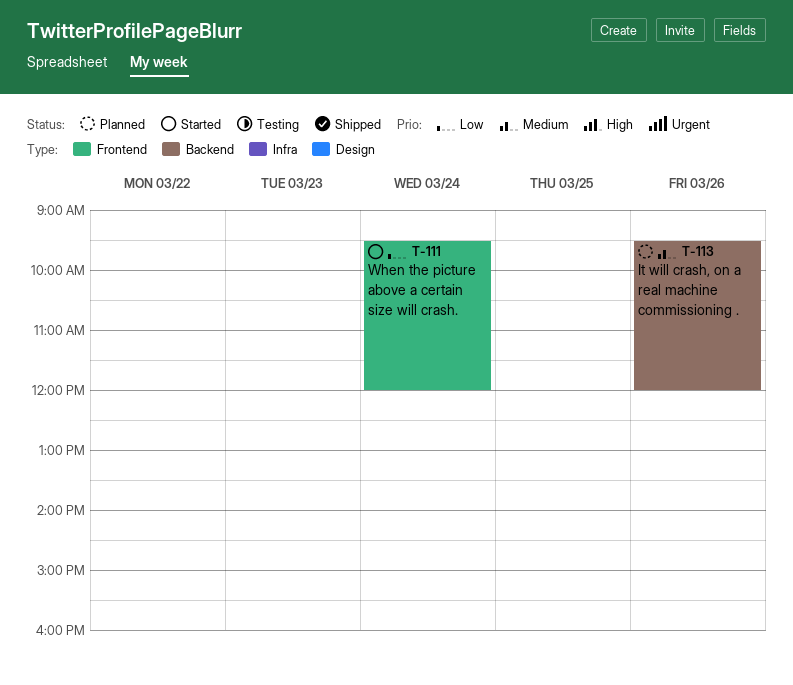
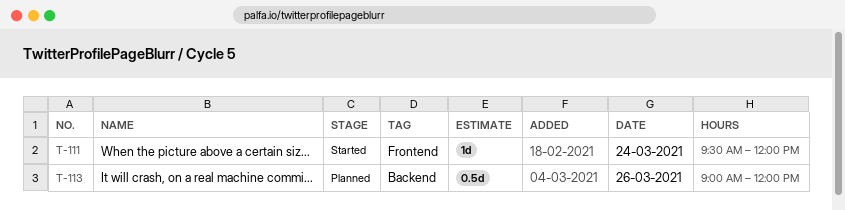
T-113, begins: 09:30 -> 09:00

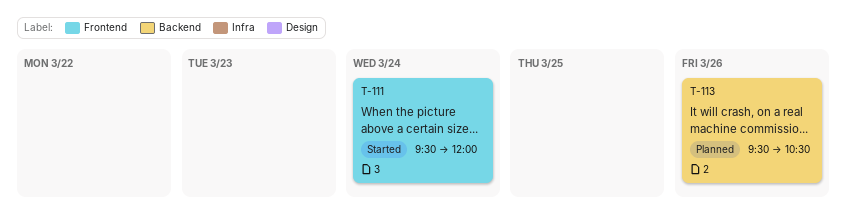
T-113, begins: 09:00 -> 09:30
T-113, ends: 12:00 -> 10:30

